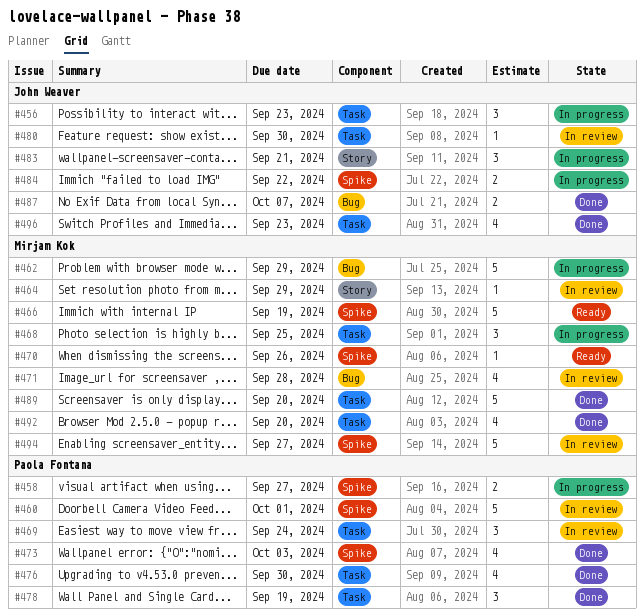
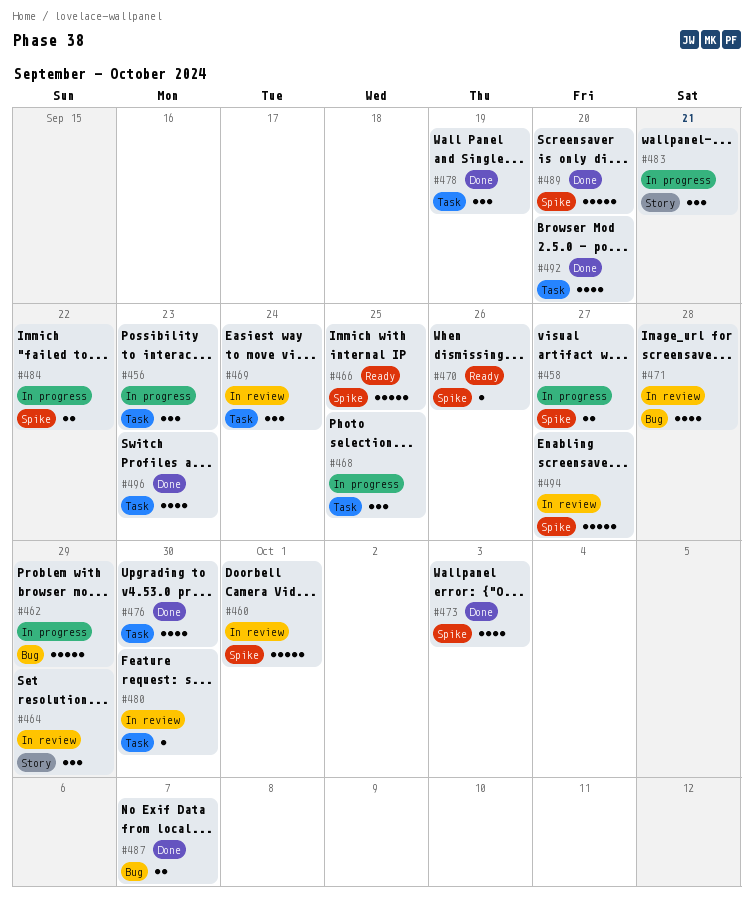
#464, estimate: 1 -> 3
#466, due: Sep 19 -> Sep 25
#489, label: Task -> Spike

